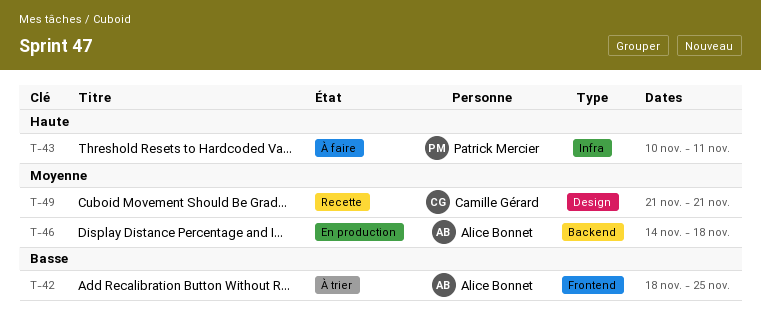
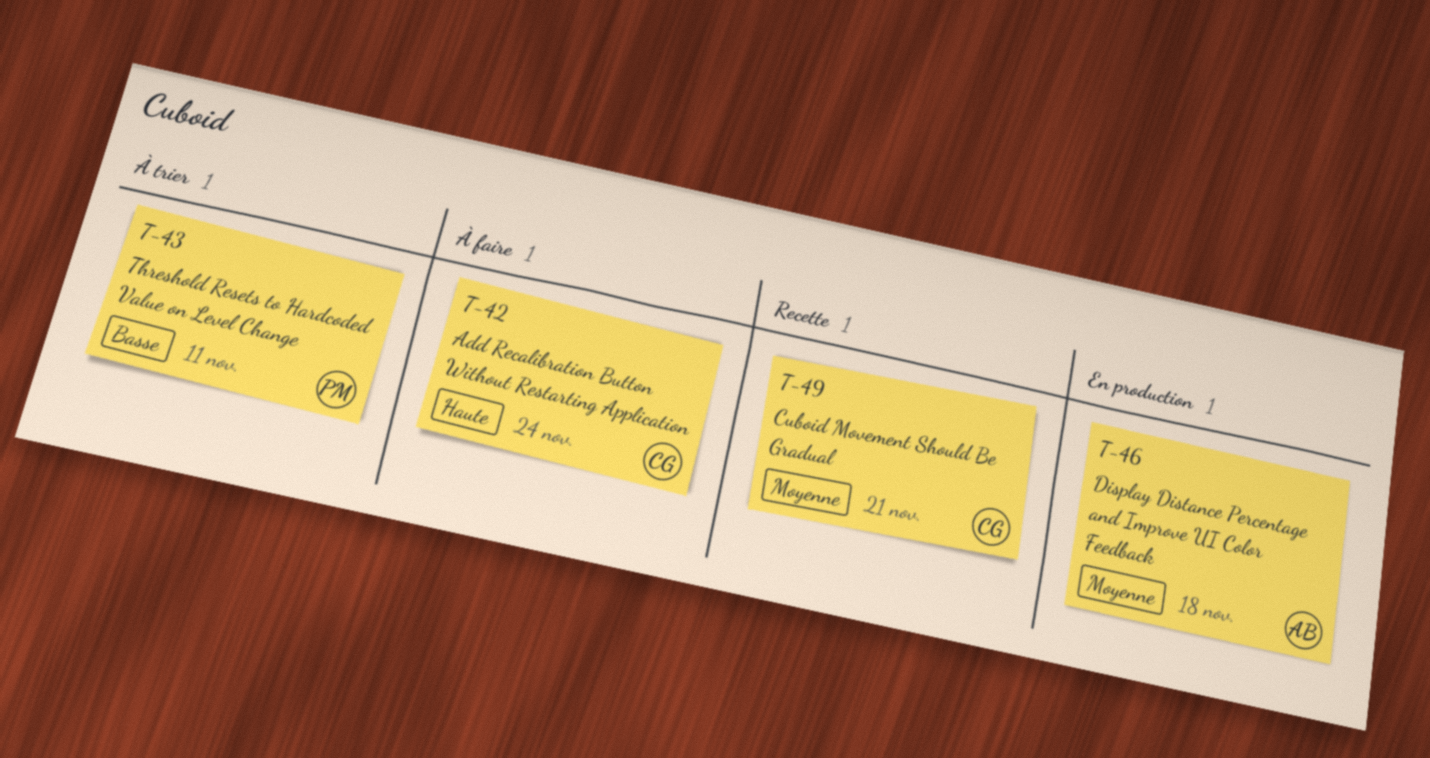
T-42, status: À trier -> À faire
T-42, owner: Alice Bonnet -> Camille Gérard
T-42, priority: Basse -> Haute
T-42, due: Nov 25 -> Nov 24
T-43, status: À faire -> À trier
T-43, priority: Haute -> Basse

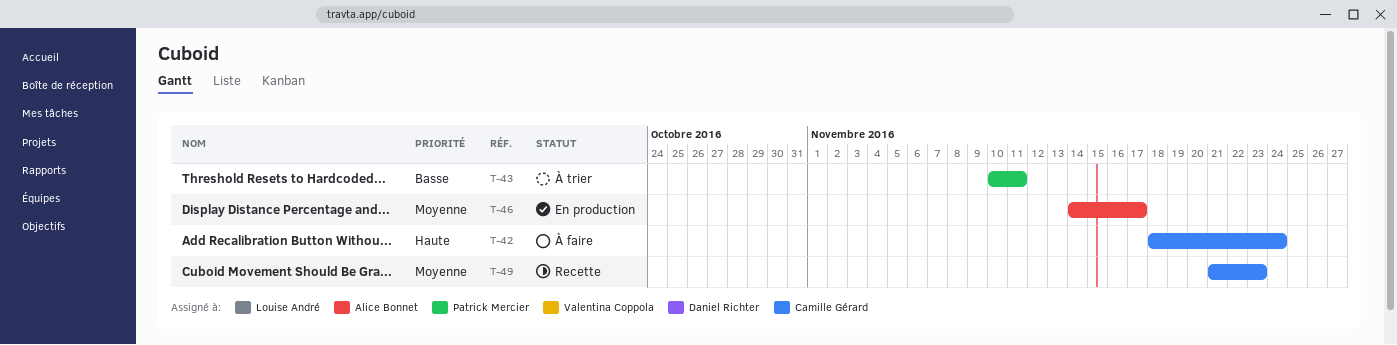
T-46, due: Nov 18 -> Nov 17
T-49, due: Nov 21 -> Nov 23

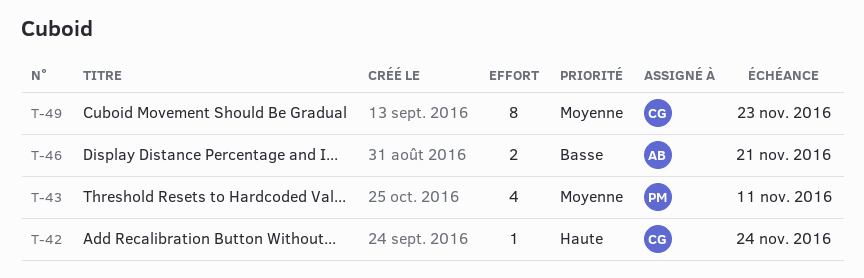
T-43, priority: Basse -> Moyenne
T-46, priority: Moyenne -> Basse
T-46, due: Nov 17 -> Nov 21

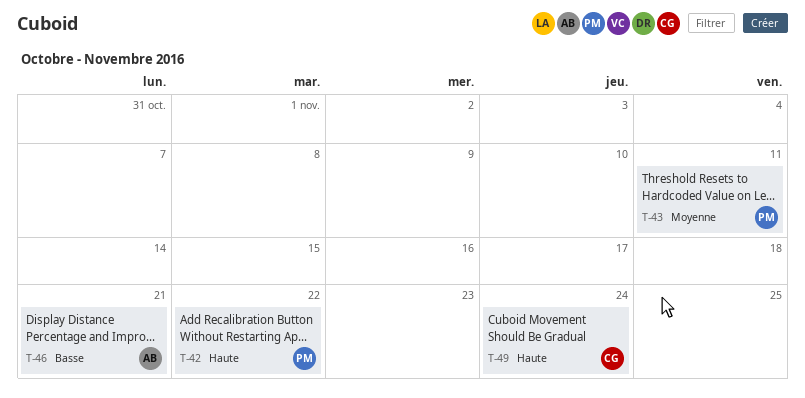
T-42, owner: CG -> PM
T-42, due: Nov 24 -> Nov 22
T-49, priority: Moyenne -> Haute
T-49, due: Nov 23 -> Nov 24

